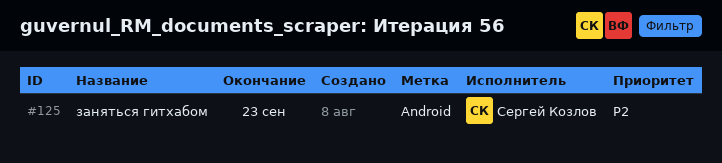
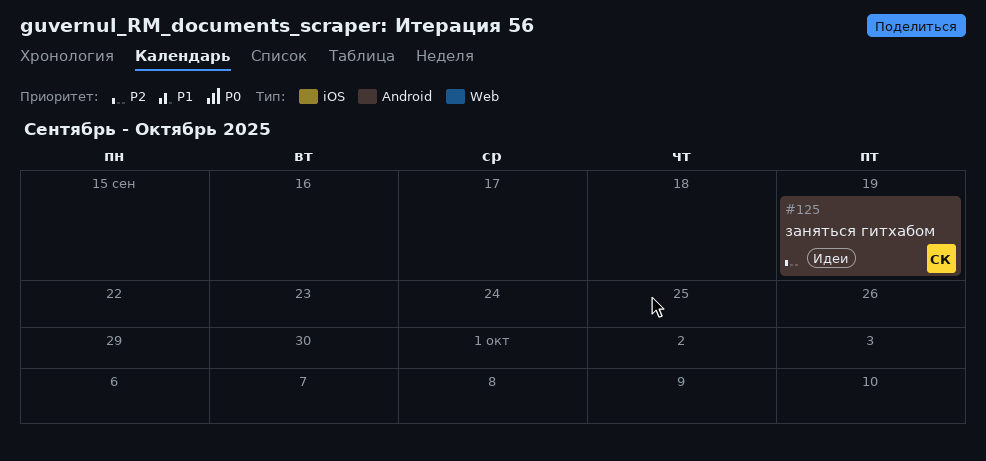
#125, due: Sep 23 -> Sep 19

